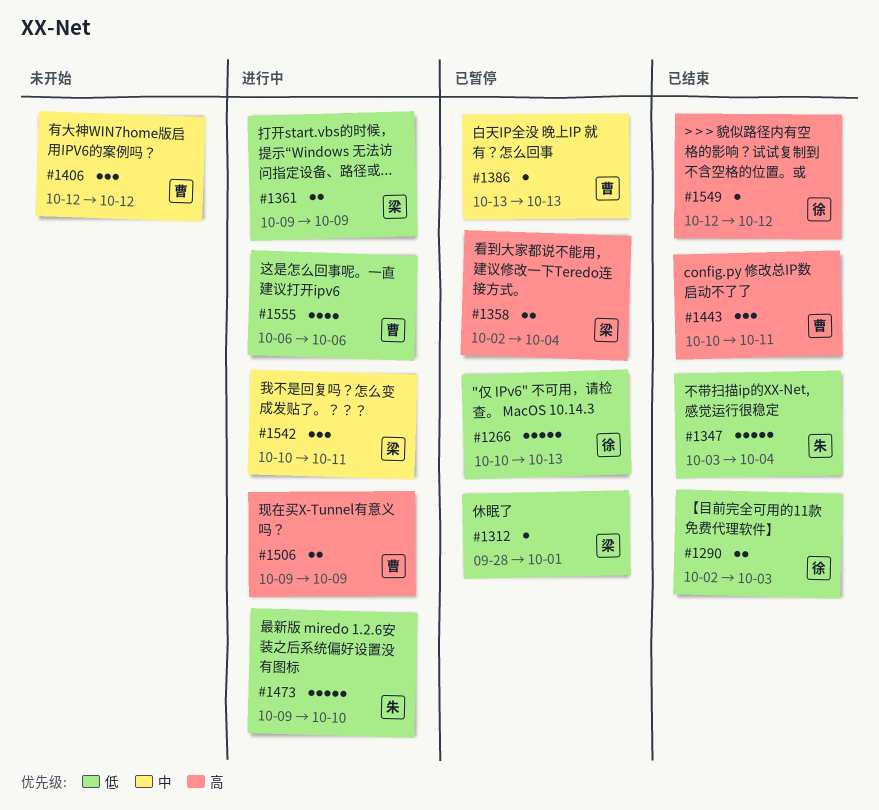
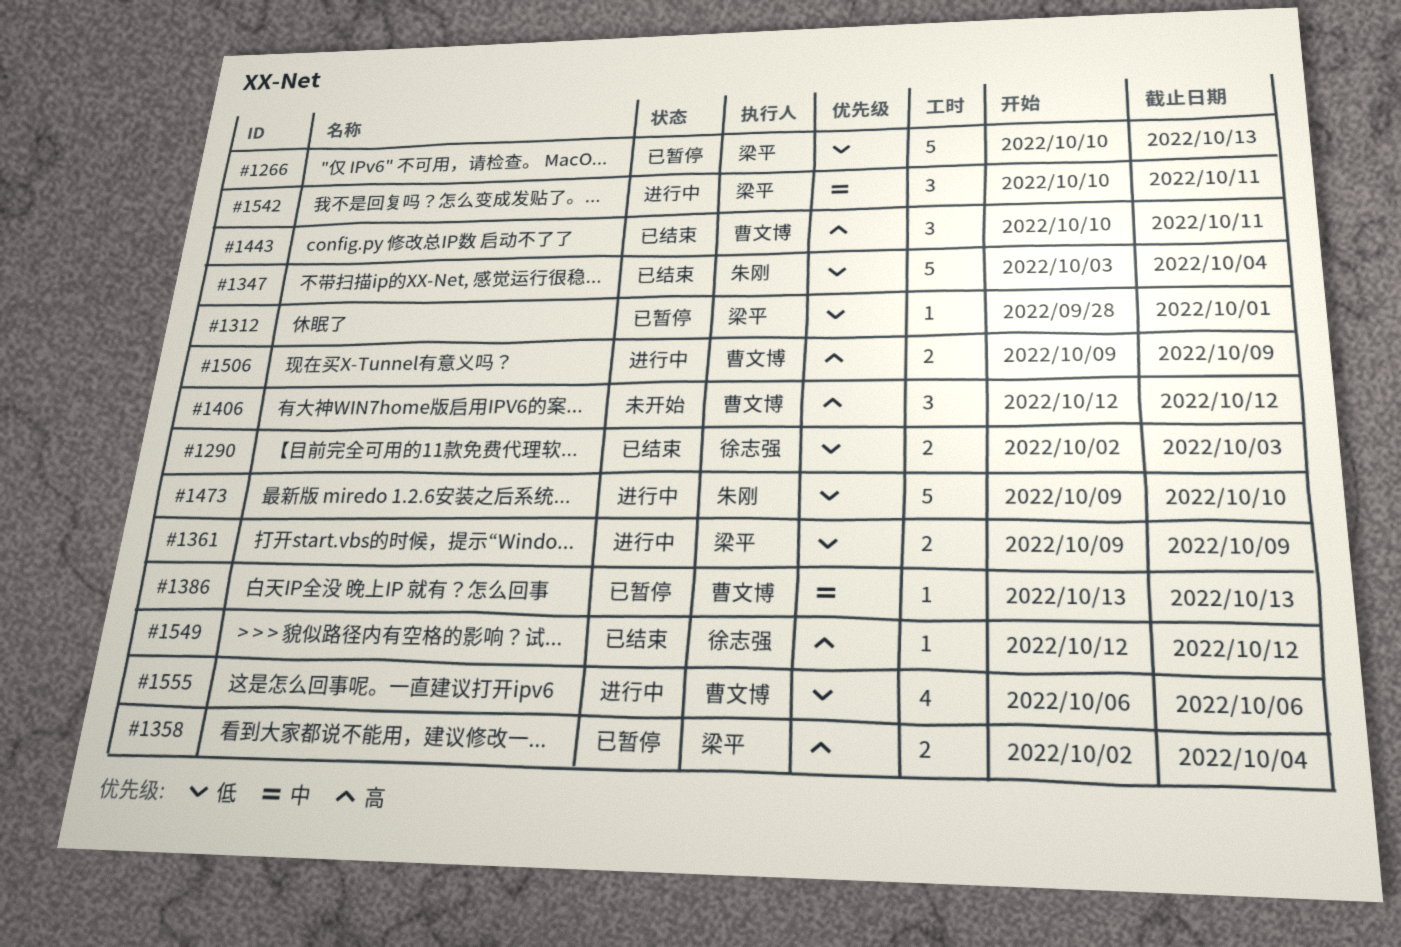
#1266, owner: 徐志强 -> 梁平
#1406, priority: 中 -> 高

